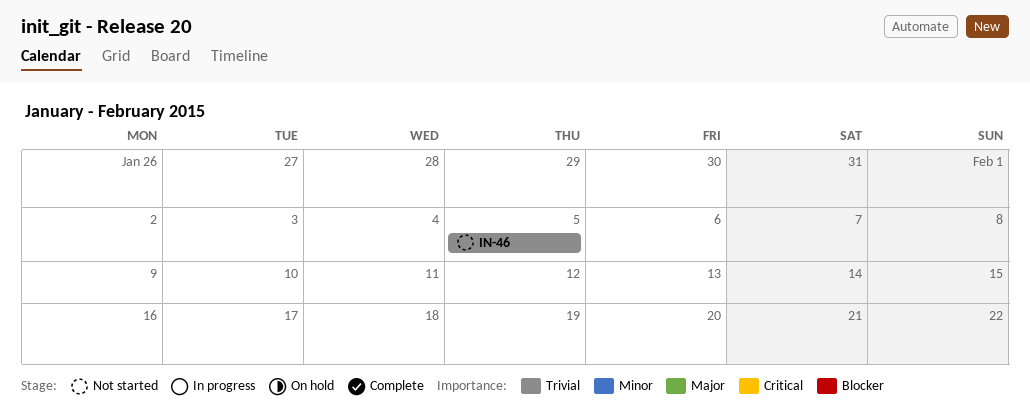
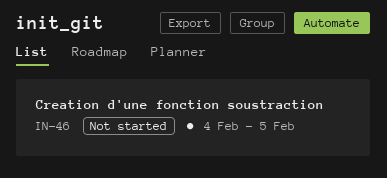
IN-46, start: Feb 5 -> Feb 4

